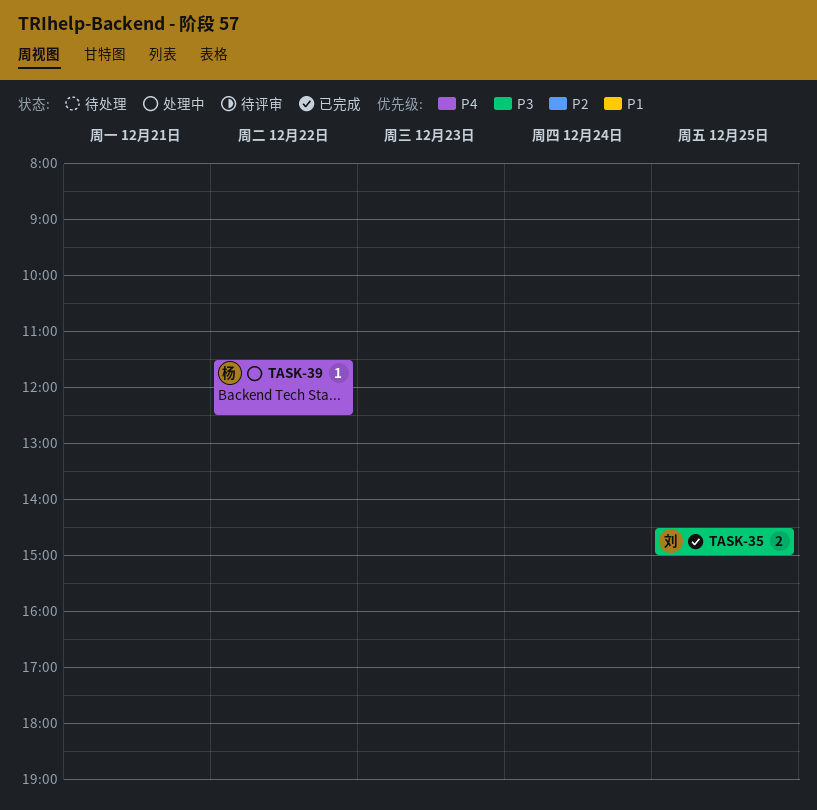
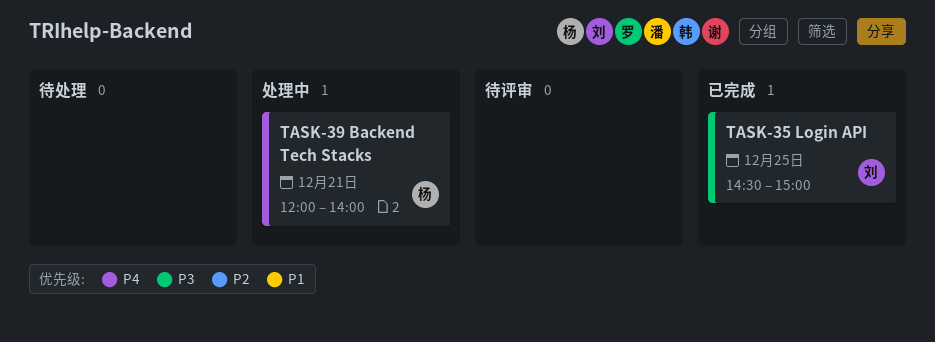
TASK-39, day: Dec 22 -> Dec 21
TASK-39, begins: 11:30 -> 12:00
TASK-39, ends: 12:30 -> 14:00

